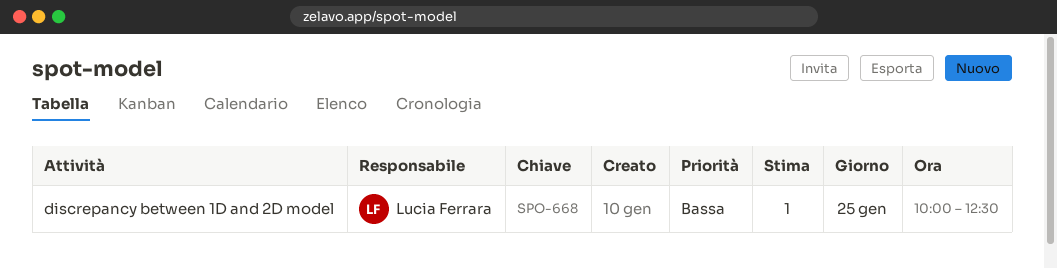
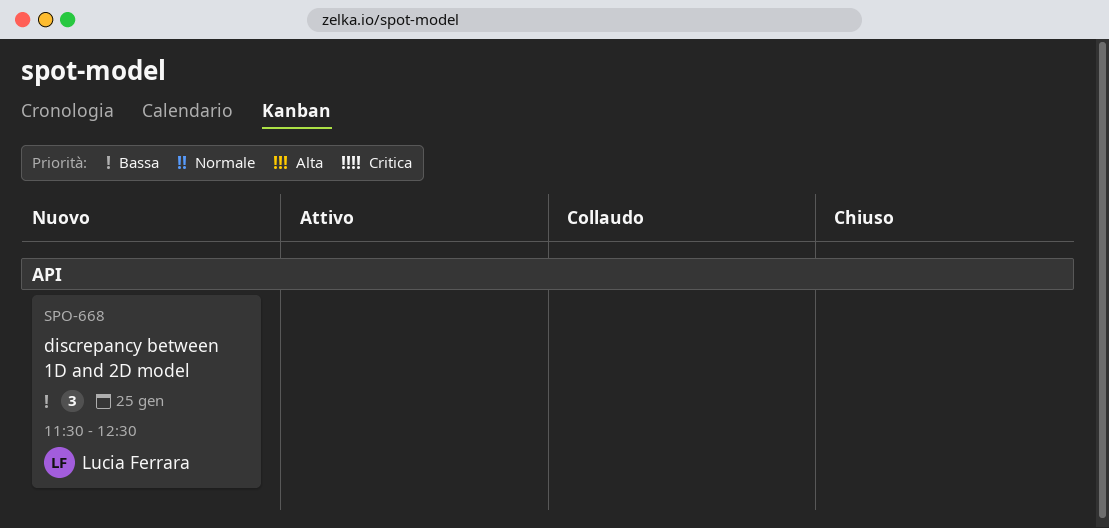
SPO-668, estimate: 1 -> 3
SPO-668, begins: 10:00 -> 11:30

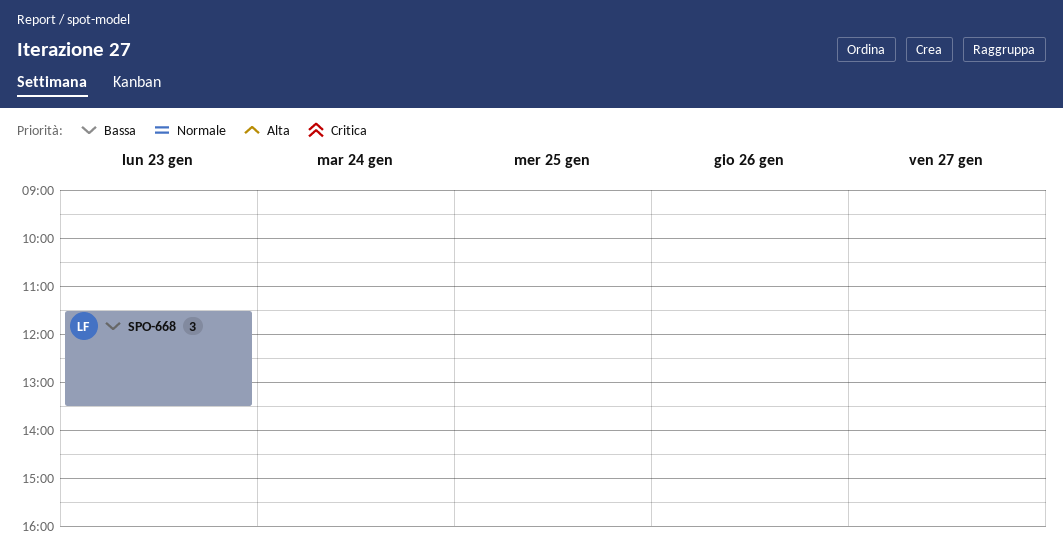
SPO-668, day: Jan 25 -> Jan 23
SPO-668, ends: 12:30 -> 13:30

